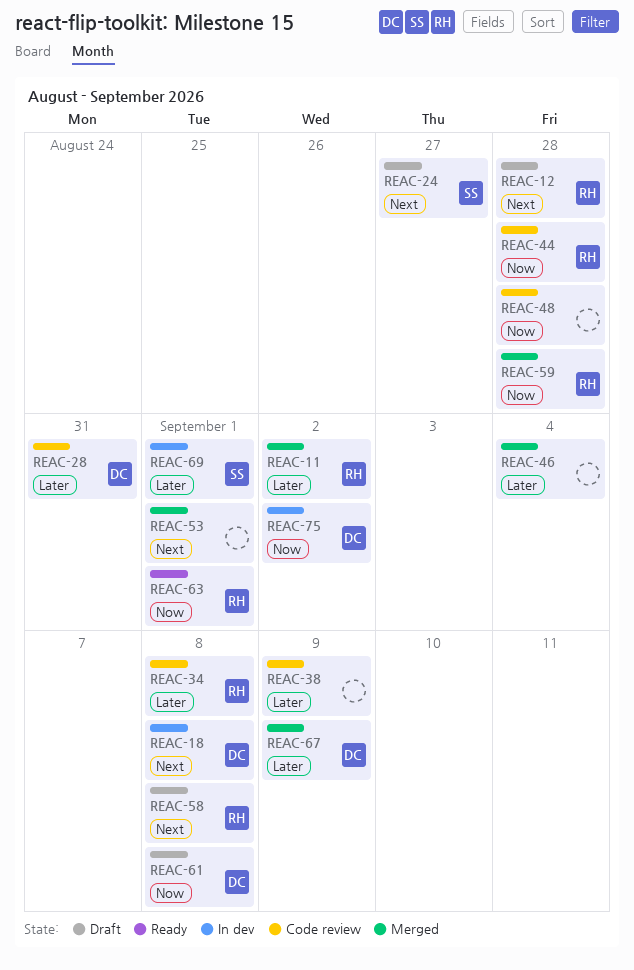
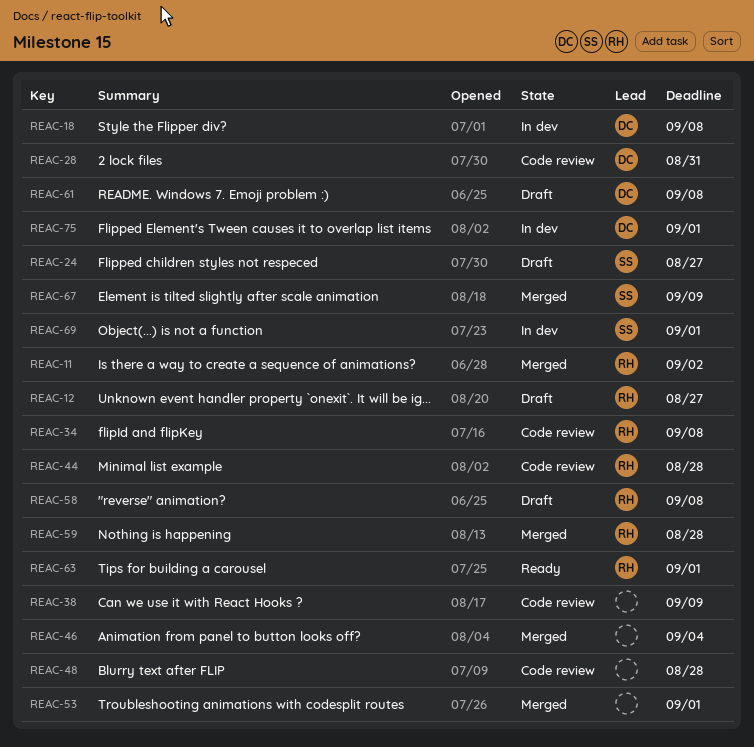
REAC-12, due: Aug 28 -> Aug 27
REAC-67, owner: DC -> SS
REAC-75, due: Sep 2 -> Sep 1

